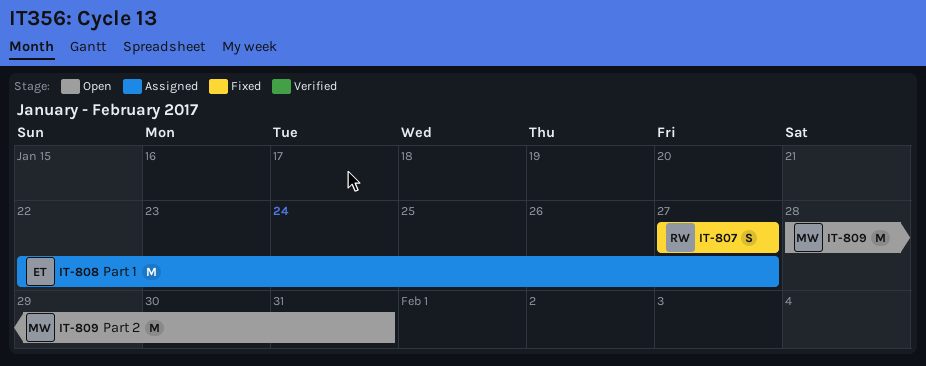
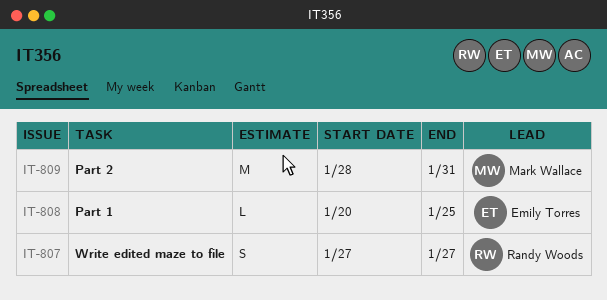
IT-808, estimate: M -> L
IT-808, start: Jan 22 -> Jan 20
IT-808, due: Jan 27 -> Jan 25

